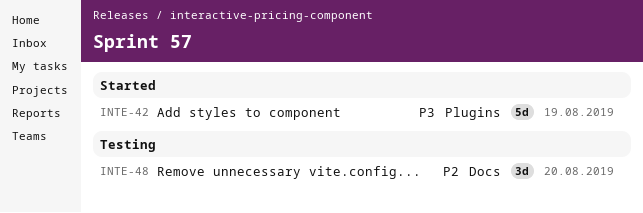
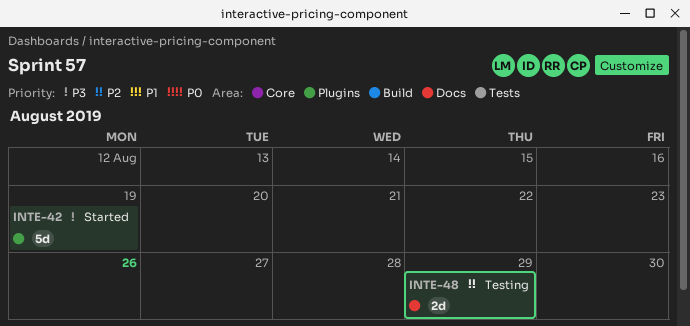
INTE-48, estimate: 3d -> 2d
INTE-48, due: Aug 20 -> Aug 29

